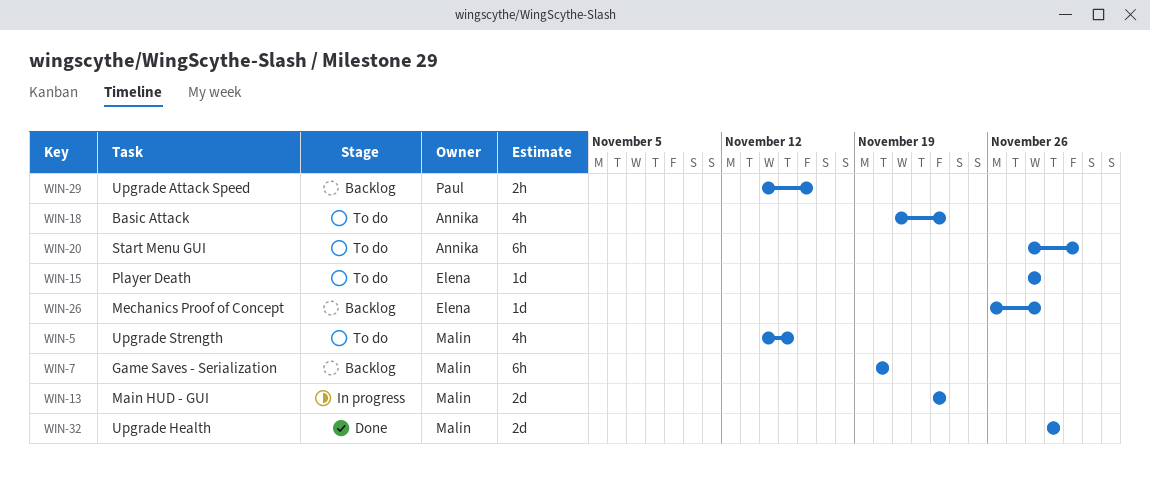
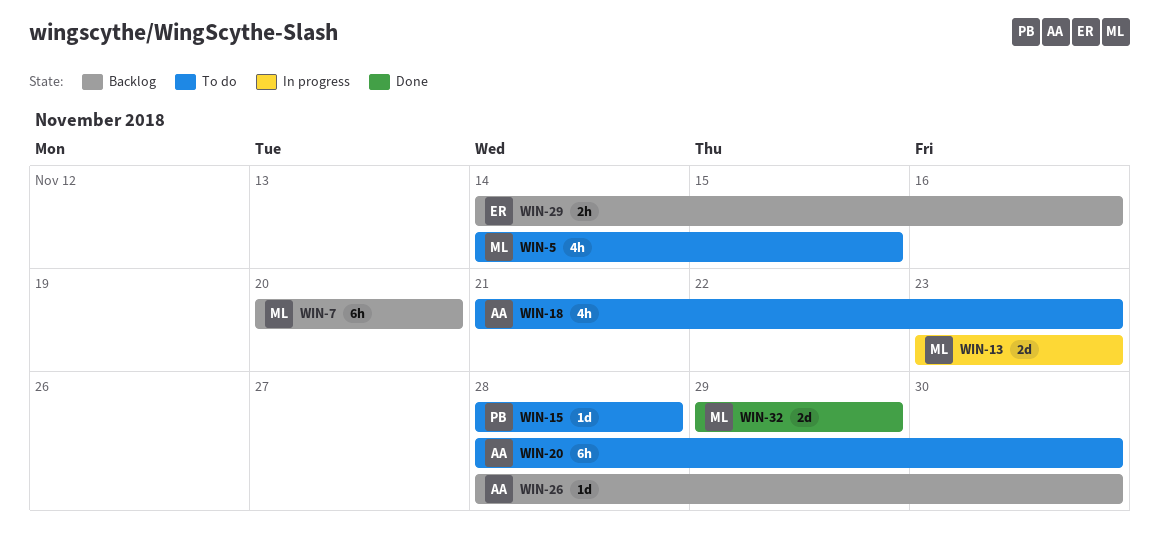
WIN-15, owner: Elena -> Paul
WIN-26, owner: Elena -> Annika
WIN-26, start: Nov 26 -> Nov 28
WIN-26, due: Nov 28 -> Nov 30
WIN-29, owner: Paul -> Elena

